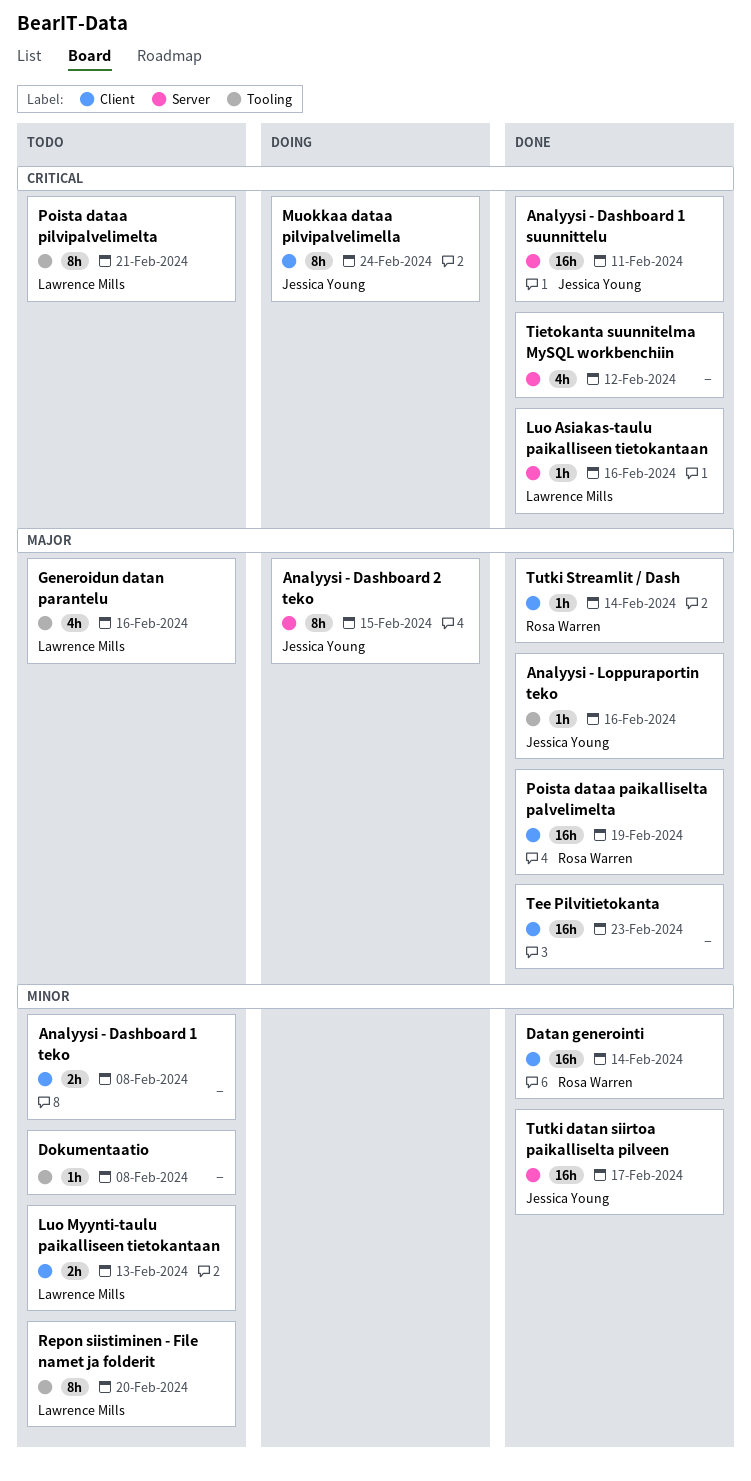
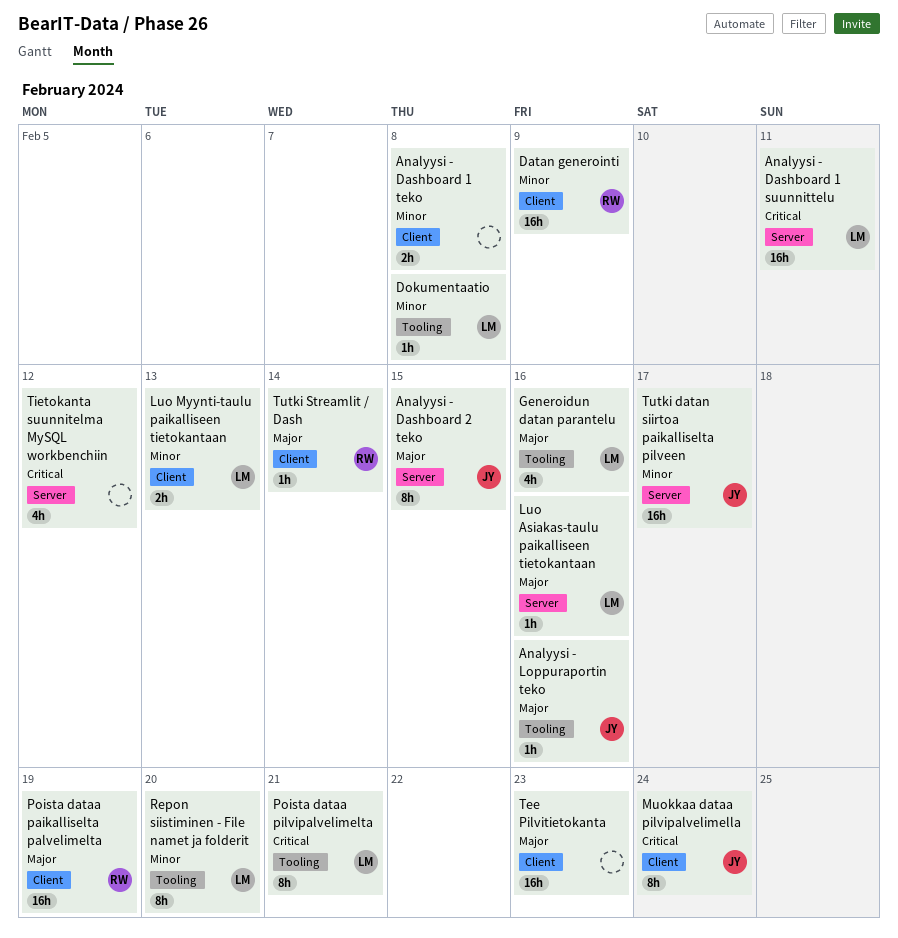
Analyysi - Dashboard 1 suunnittelu, owner: Jessica Young -> Lawrence Mills
Datan generointi, due: Feb 14 -> Feb 9
Dokumentaatio, owner: none -> Lawrence Mills
Luo Asiakas-taulu paikalliseen tietokantaan, priority: Critical -> Major

